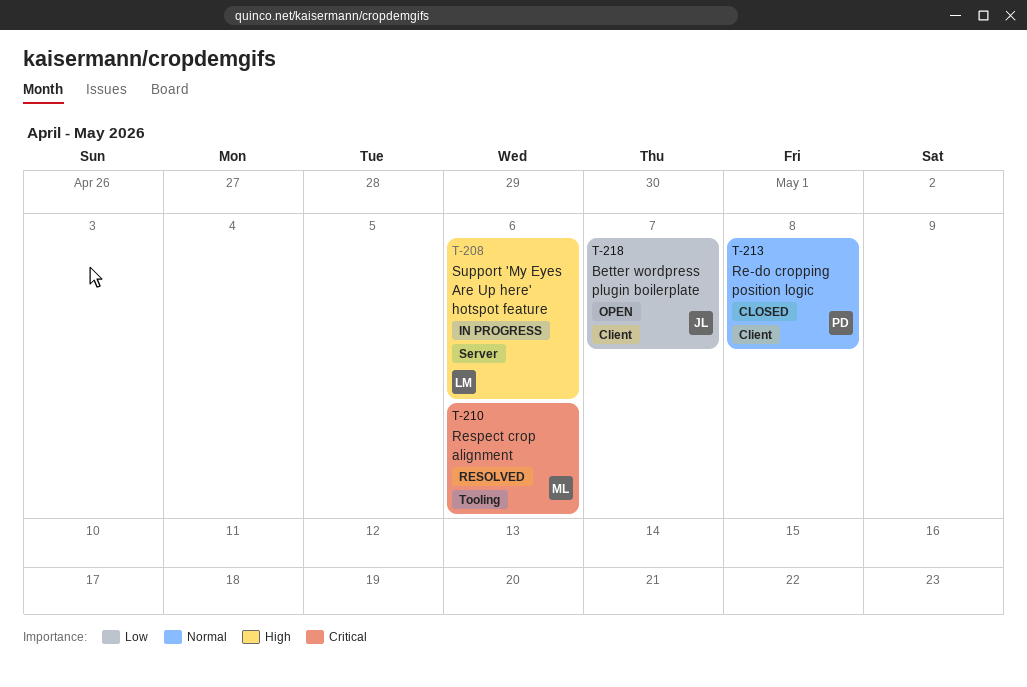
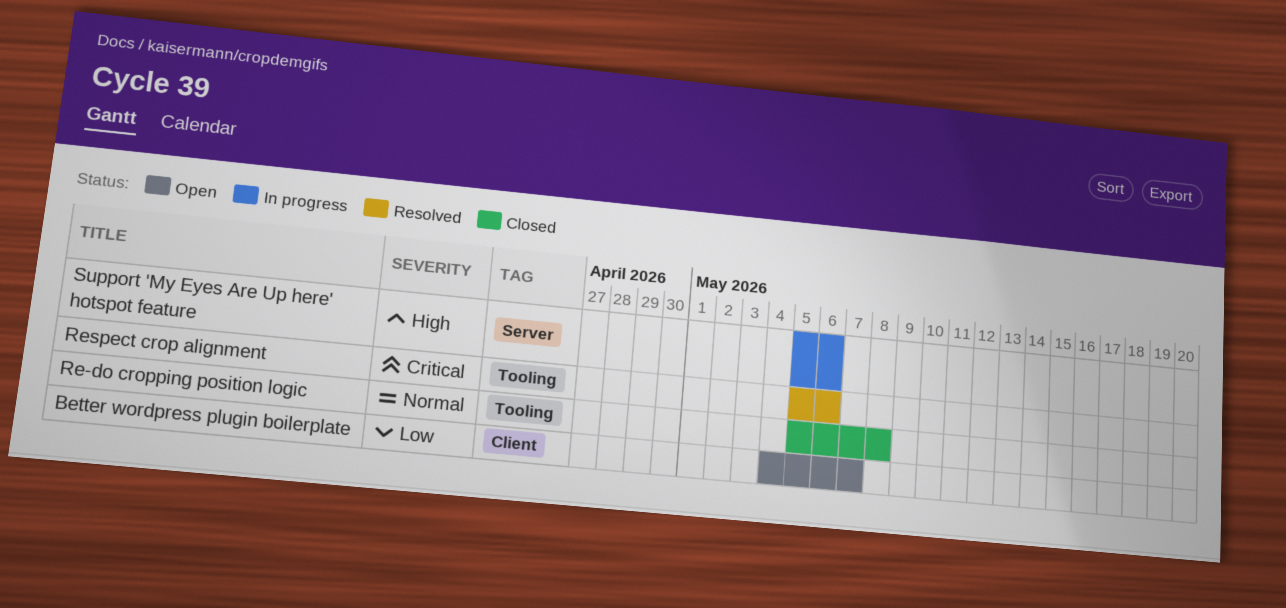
Re-do cropping position logic, label: Client -> Tooling

